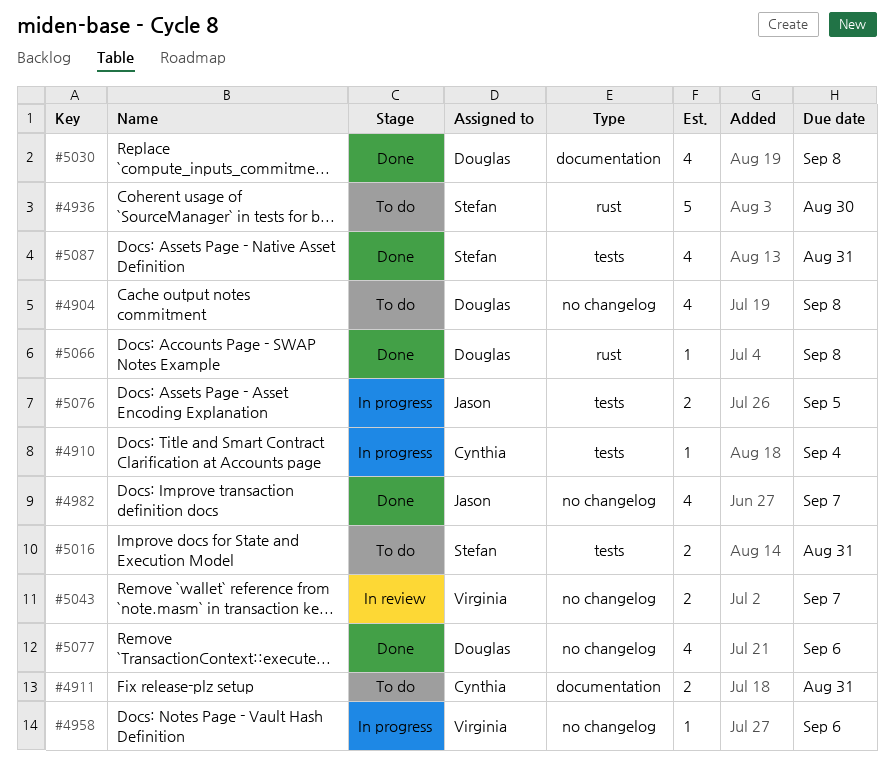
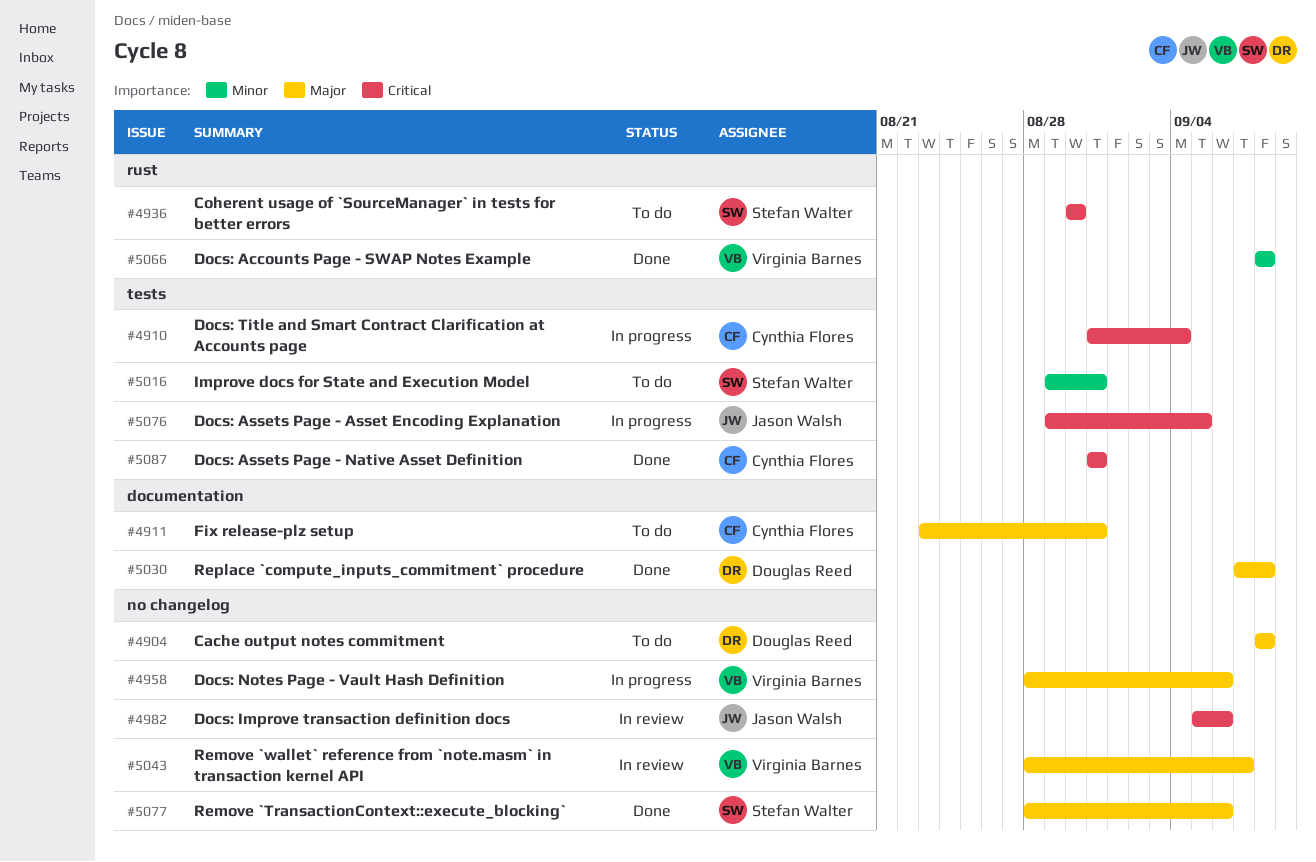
#4982, status: Done -> In review
#4982, due: Sep 7 -> Sep 6
#5066, owner: Douglas Reed -> Virginia Barnes
#5077, owner: Douglas Reed -> Stefan Walter
#5087, owner: Stefan Walter -> Cynthia Flores

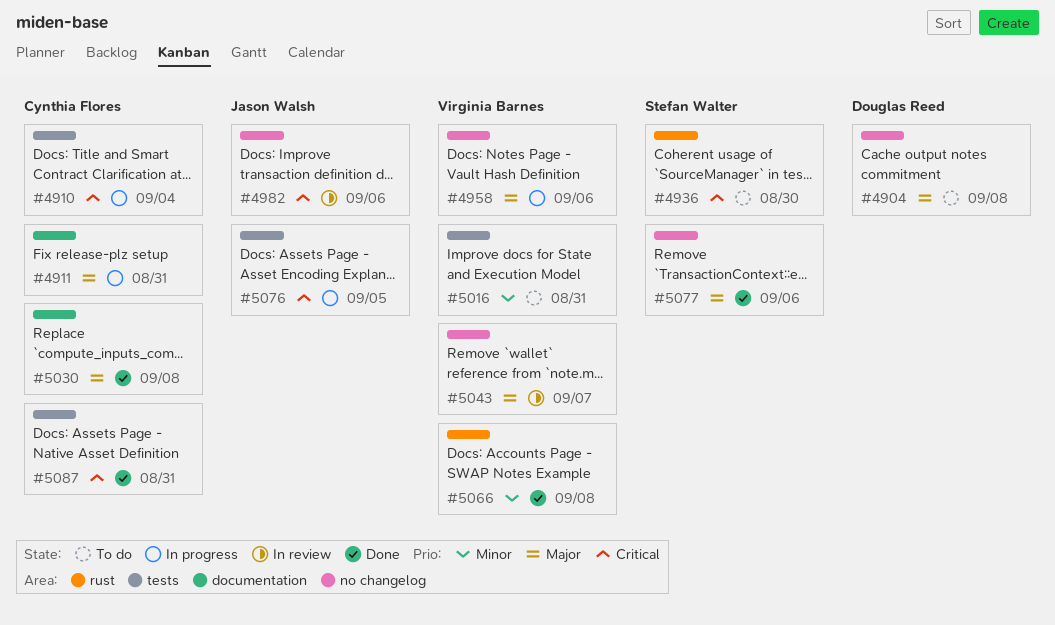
#4911, status: To do -> In progress
#5016, owner: Stefan Walter -> Virginia Barnes
#5030, owner: Douglas Reed -> Cynthia Flores

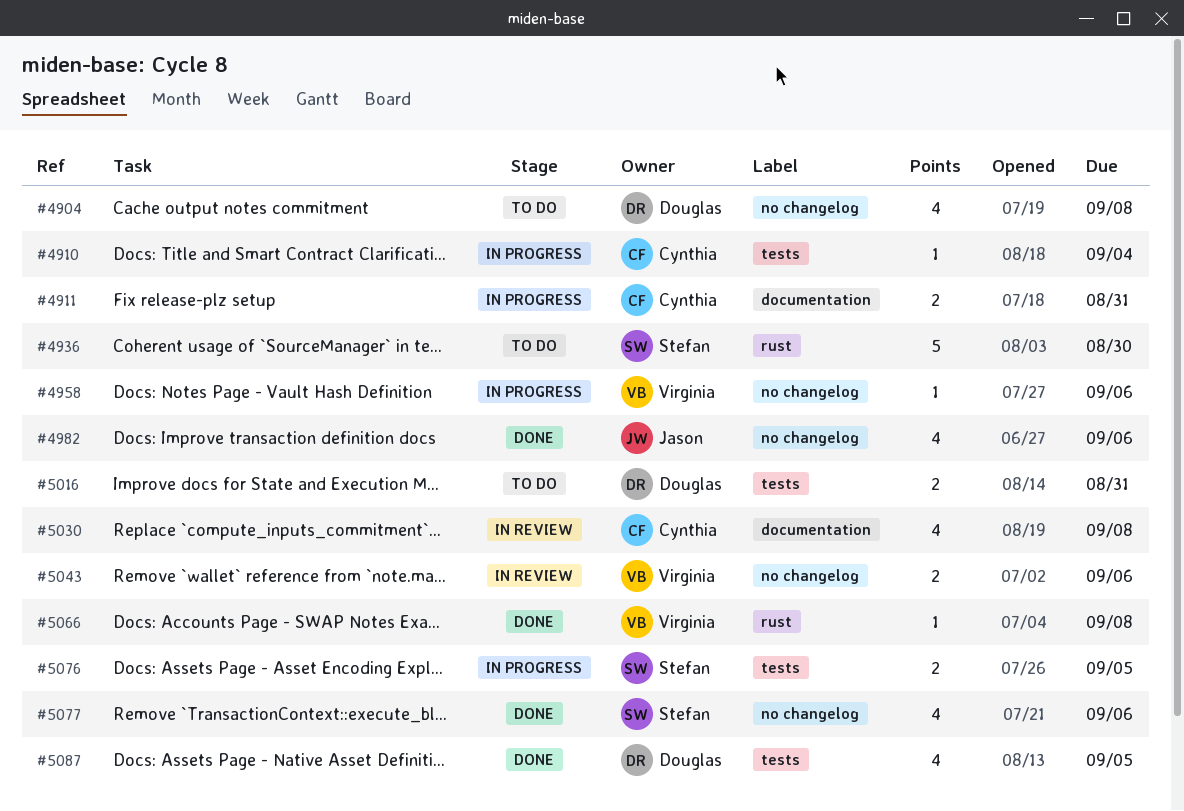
#4982, status: In review -> Done
#5016, owner: Virginia Barnes -> Douglas Reed
#5030, status: Done -> In review
#5043, due: Sep 7 -> Sep 6
#5076, owner: Jason Walsh -> Stefan Walter
#5087, owner: Cynthia Flores -> Douglas Reed
#5087, due: Aug 31 -> Sep 5

